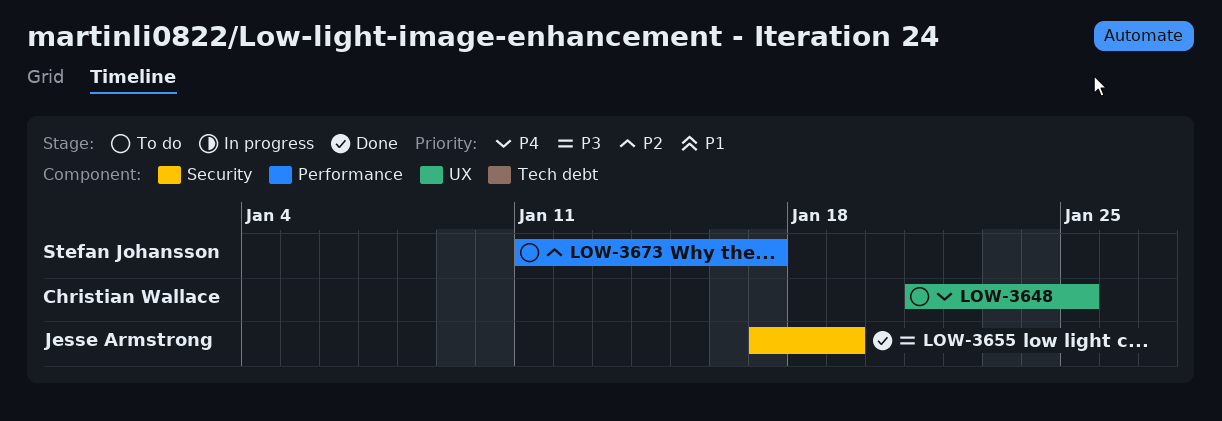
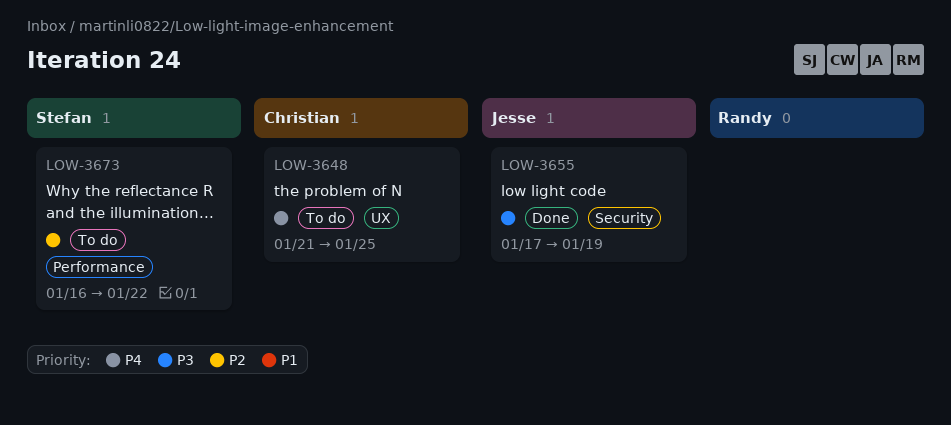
LOW-3673, start: Jan 11 -> Jan 16
LOW-3673, due: Jan 17 -> Jan 22

